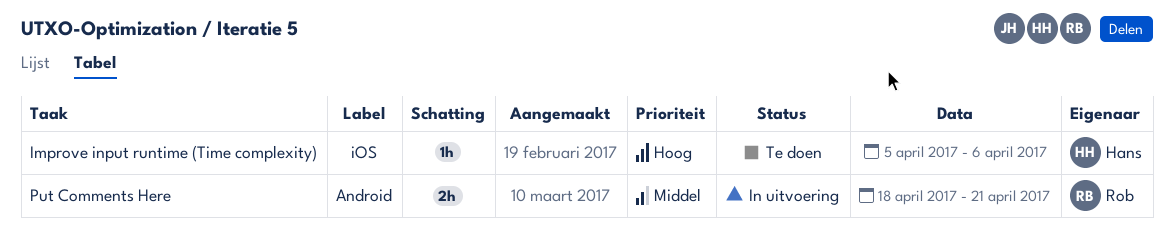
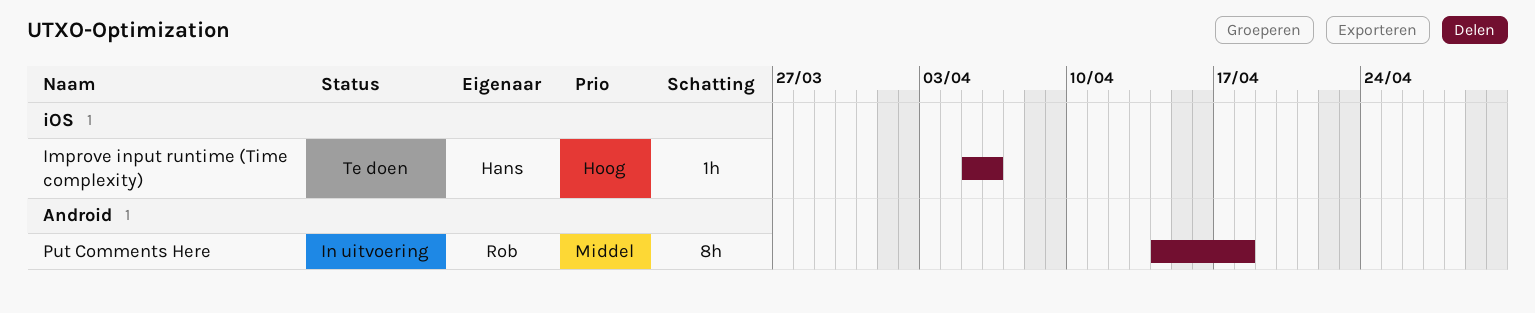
Put Comments Here, estimate: 2h -> 8h
Put Comments Here, start: Apr 18 -> Apr 14
Put Comments Here, due: Apr 21 -> Apr 18

